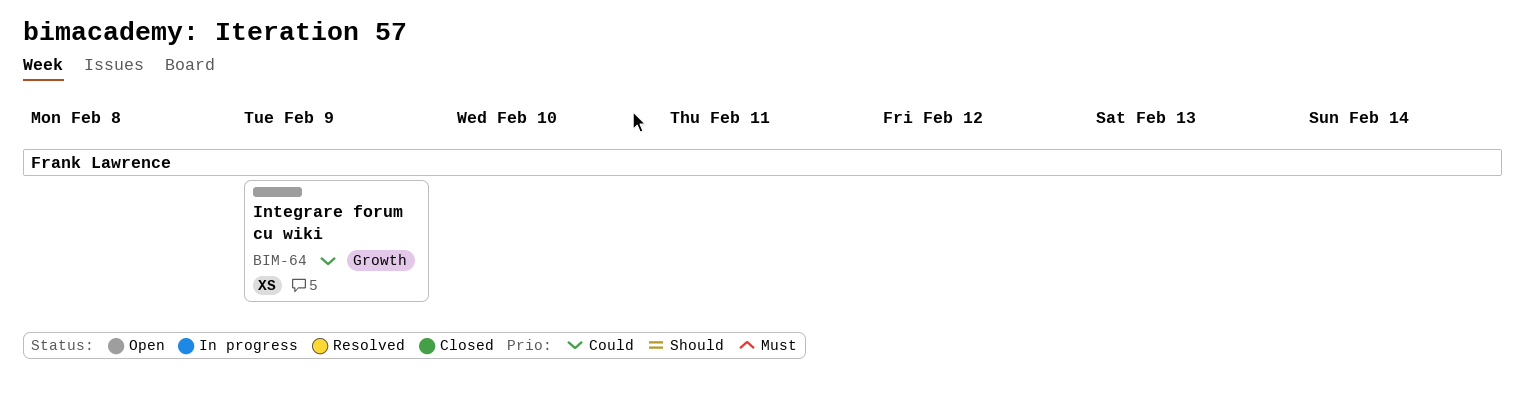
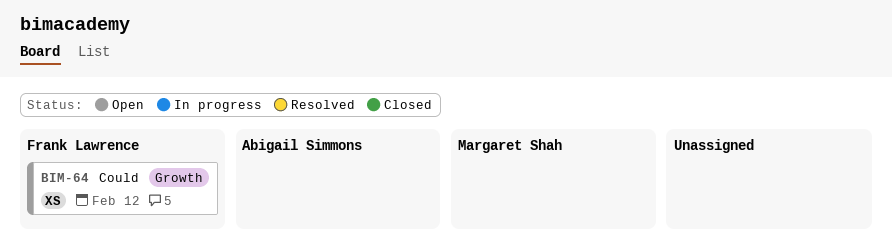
BIM-64, due: Feb 9 -> Feb 12

